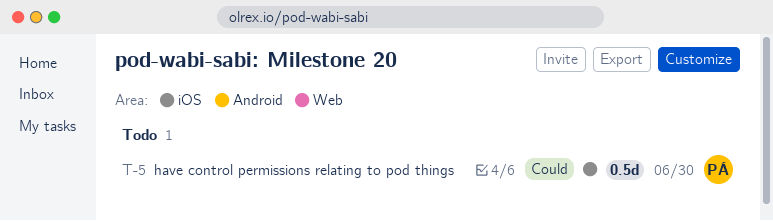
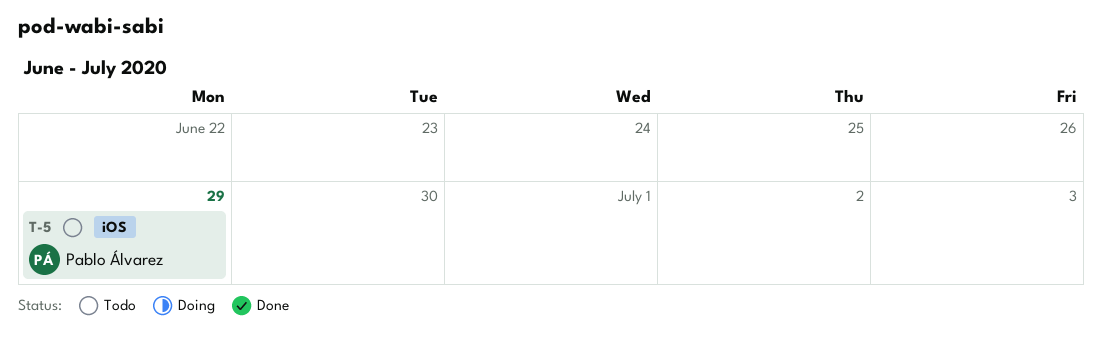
T-5, due: Jun 30 -> Jun 29

